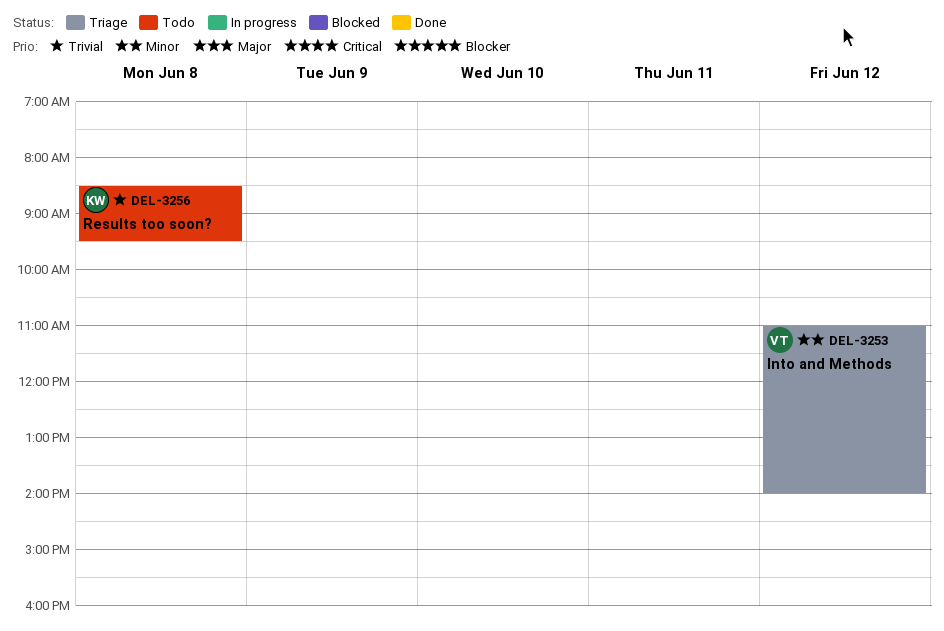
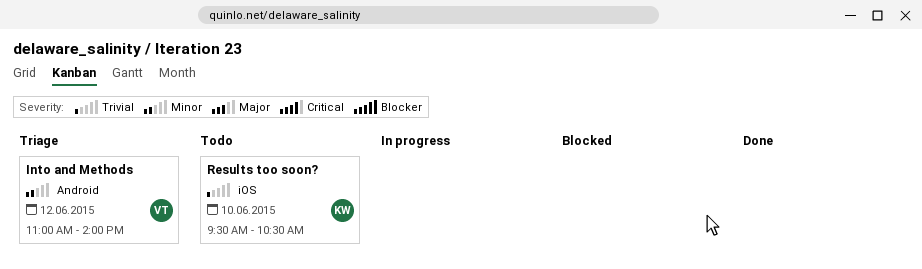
Results too soon?, day: Jun 8 -> Jun 10
Results too soon?, begins: 08:30 -> 09:30
Results too soon?, ends: 09:30 -> 10:30

